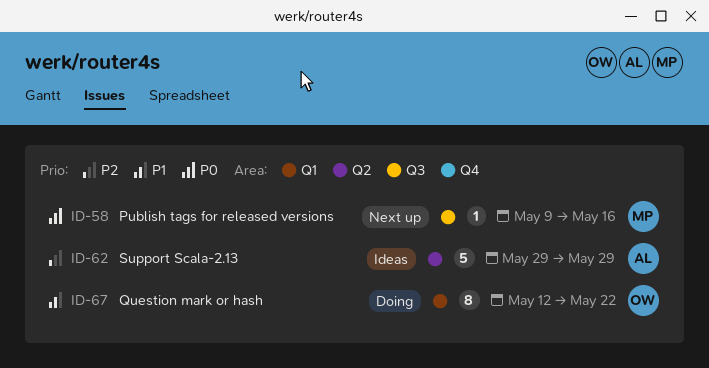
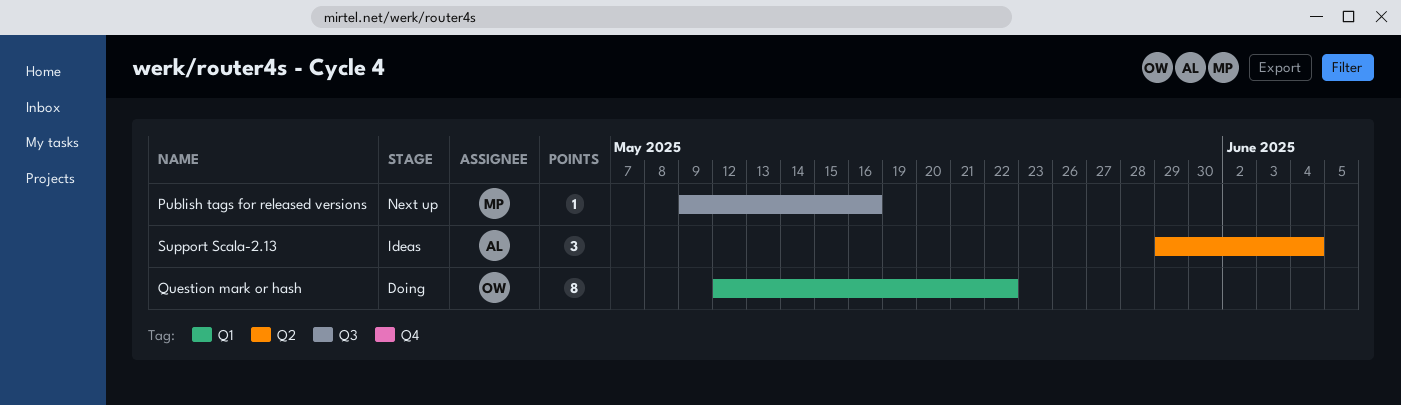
Support Scala-2.13, estimate: 5 -> 3
Support Scala-2.13, due: May 29 -> Jun 4

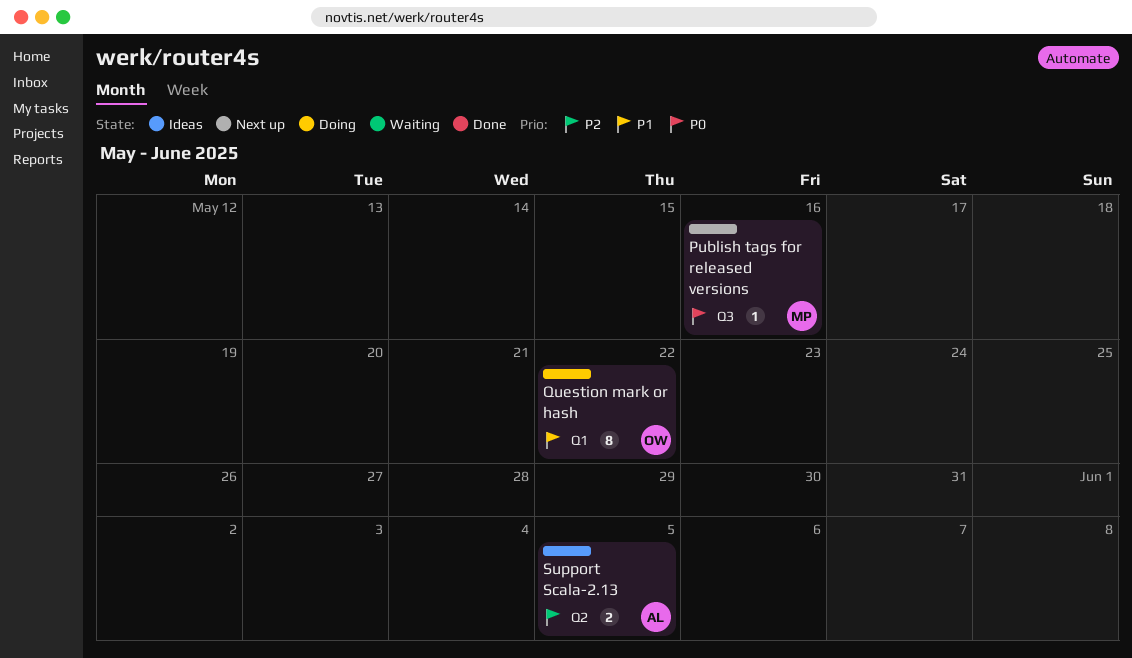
Support Scala-2.13, estimate: 3 -> 2
Support Scala-2.13, due: Jun 4 -> Jun 5

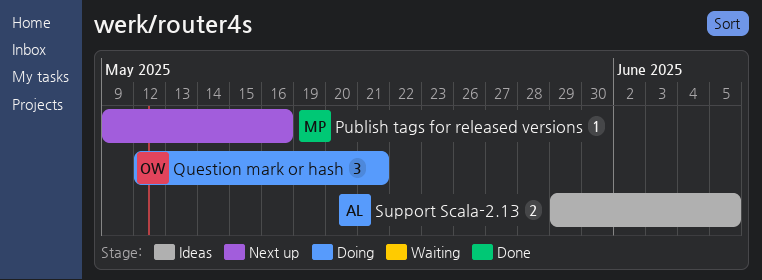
Question mark or hash, estimate: 8 -> 3
Question mark or hash, due: May 22 -> May 21

